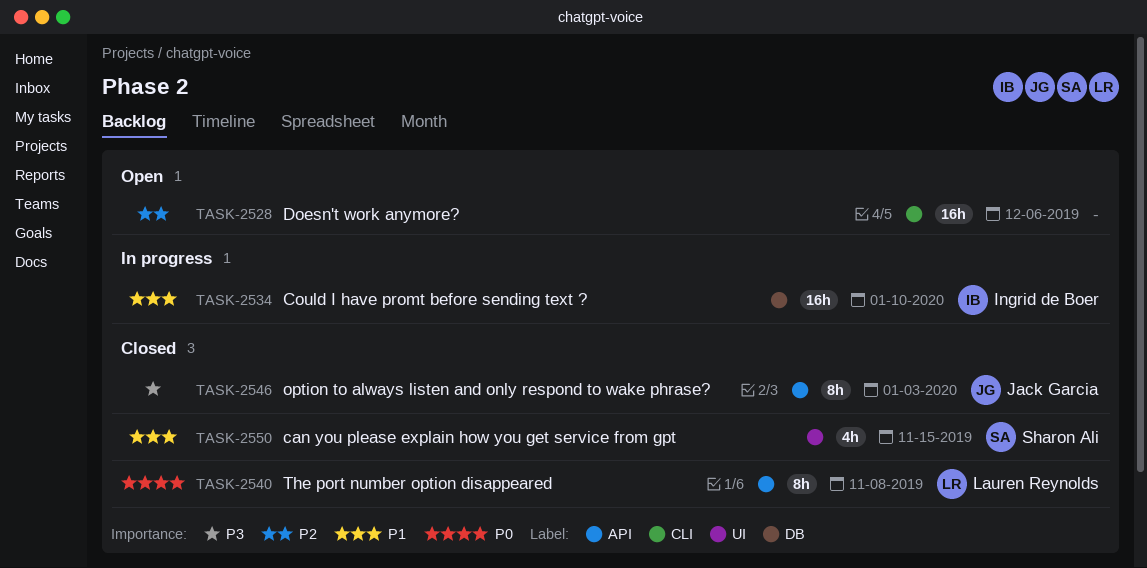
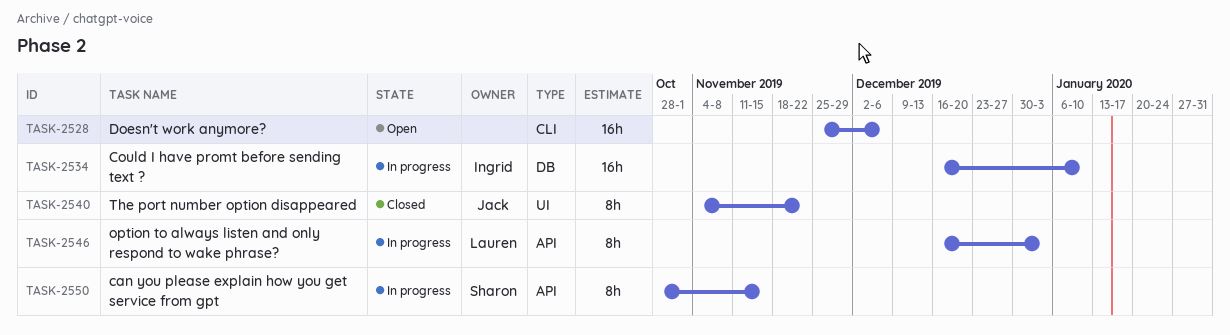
TASK-2540, owner: Lauren Reynolds -> Jack Garcia
TASK-2540, label: API -> UI
TASK-2540, due: Nov 8 -> Nov 22
TASK-2546, status: Closed -> In progress
TASK-2546, owner: Jack Garcia -> Lauren Reynolds
TASK-2550, status: Closed -> In progress
TASK-2550, label: UI -> API
TASK-2550, estimate: 4h -> 8h

